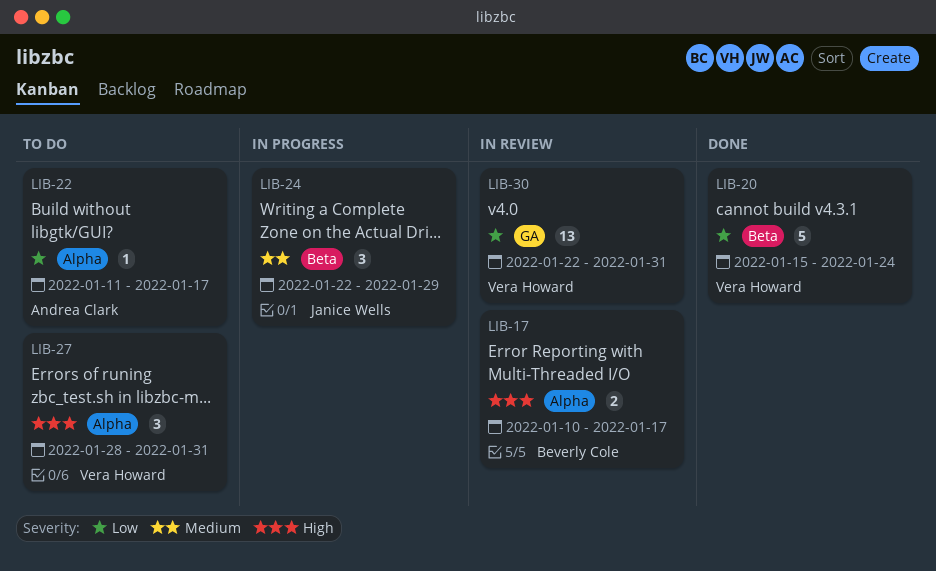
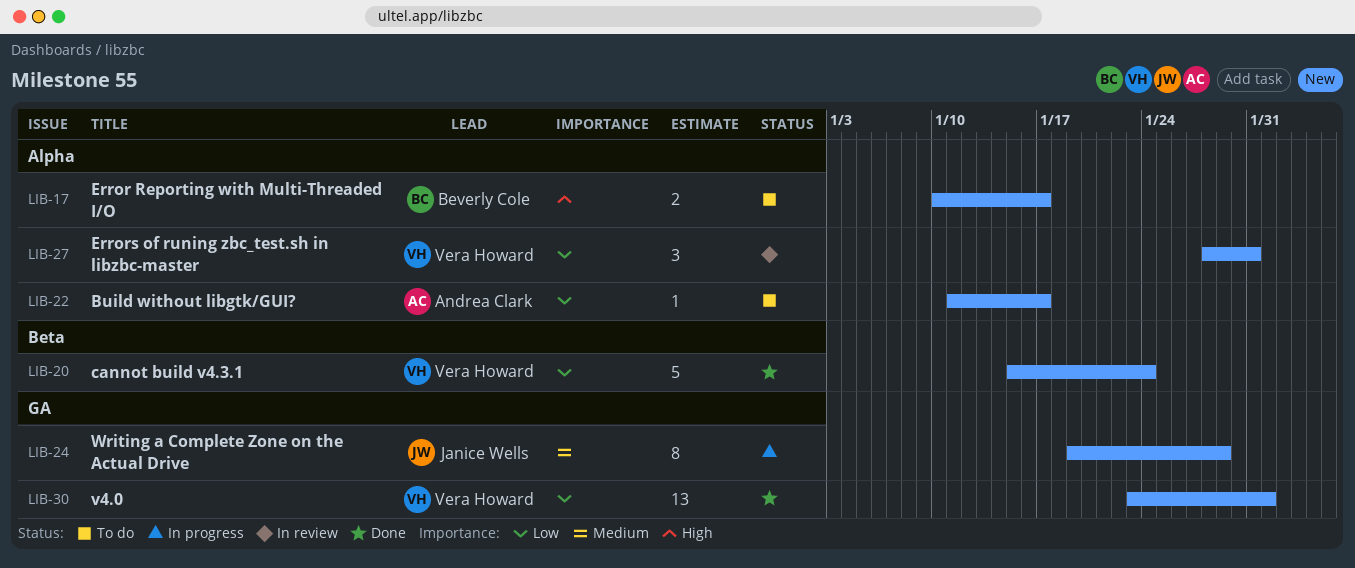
LIB-17, status: In review -> To do
LIB-24, label: Beta -> GA
LIB-24, estimate: 3 -> 8
LIB-24, start: Jan 22 -> Jan 19
LIB-27, status: To do -> In review
LIB-27, priority: High -> Low
LIB-30, status: In review -> Done
LIB-30, start: Jan 22 -> Jan 23
LIB-30, due: Jan 31 -> Feb 1

